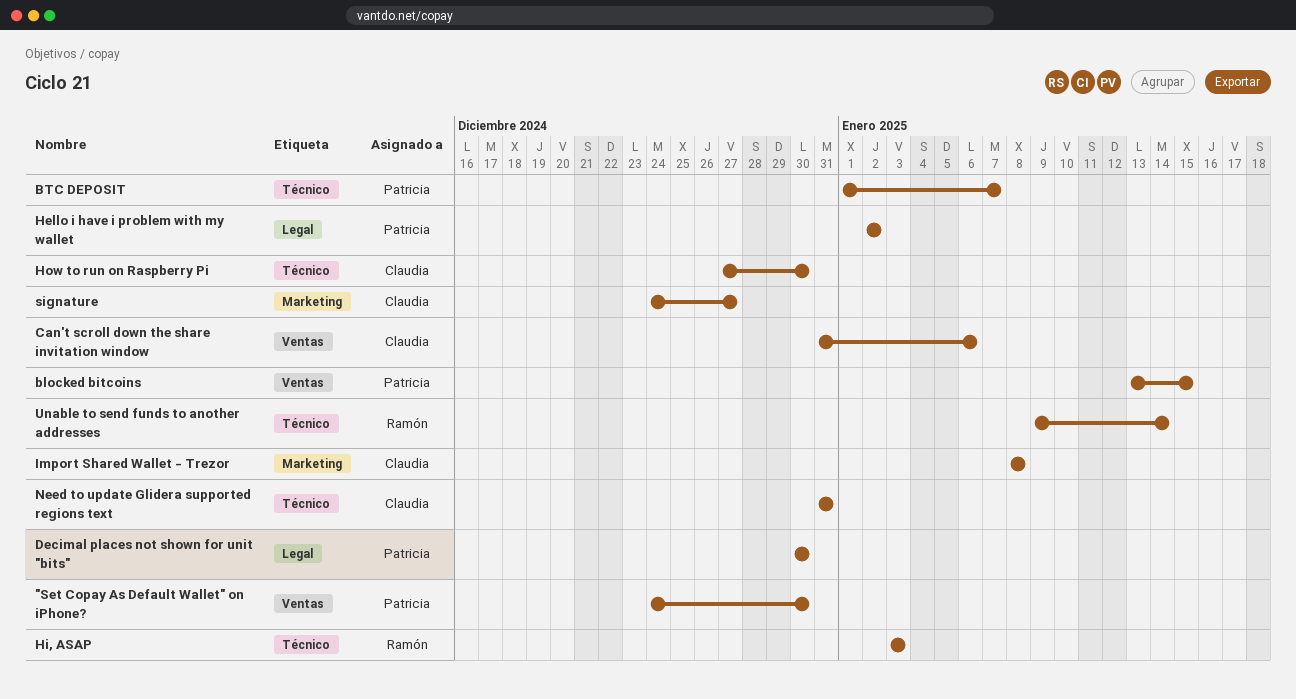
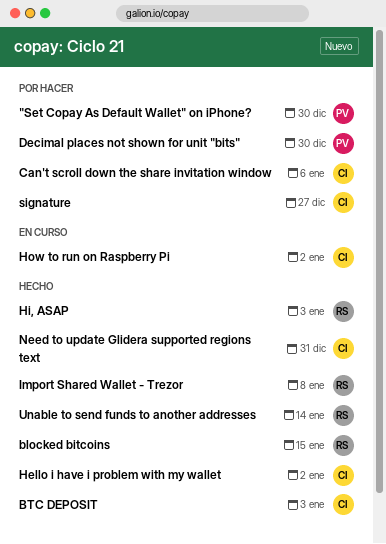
blocked bitcoins, owner: Patricia -> Ramón
BTC DEPOSIT, owner: Patricia -> Claudia
BTC DEPOSIT, due: Jan 7 -> Jan 3
Hello i have i problem with my wallet, owner: Patricia -> Claudia
How to run on Raspberry Pi, due: Dec 30 -> Jan 2
Import Shared Wallet - Trezor, owner: Claudia -> Ramón

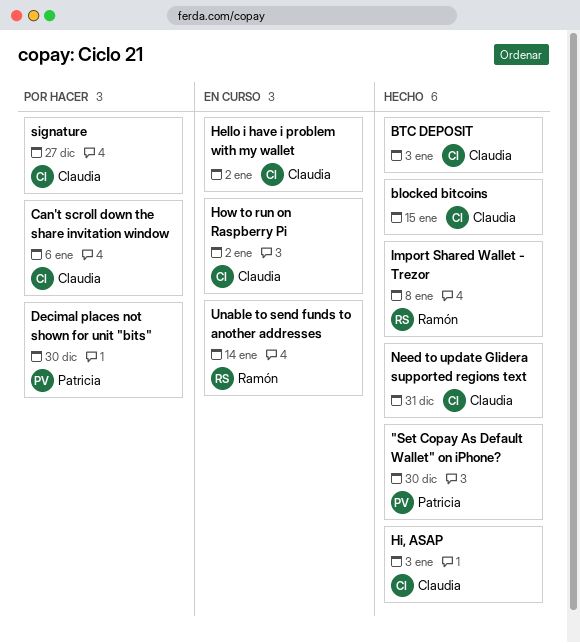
"Set Copay As Default Wallet" on iPhone?, status: Por hacer -> Hecho
blocked bitcoins, owner: Ramón -> Claudia
Hello i have i problem with my wallet, status: Hecho -> En curso
Hi, ASAP, owner: Ramón -> Claudia
Unable to send funds to another addresses, status: Hecho -> En curso

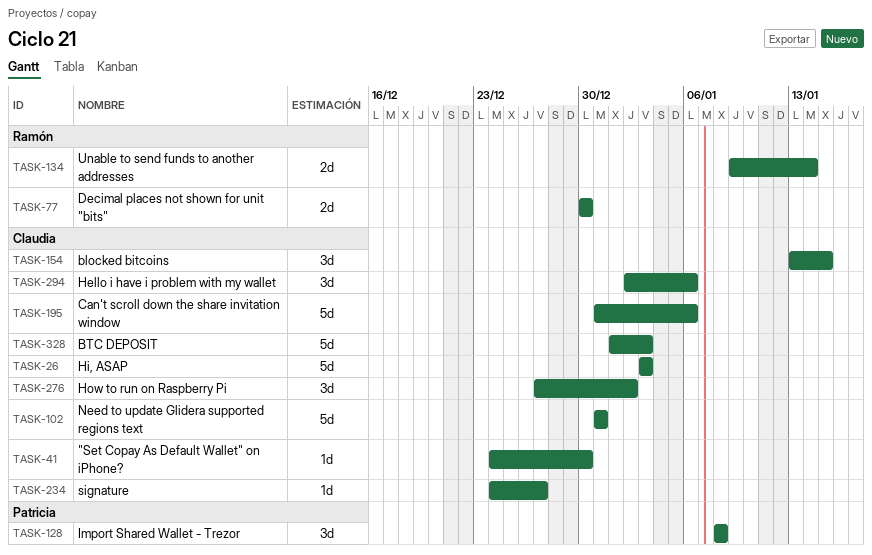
"Set Copay As Default Wallet" on iPhone?, owner: Patricia -> Claudia
Decimal places not shown for unit "bits", owner: Patricia -> Ramón
Hello i have i problem with my wallet, due: Jan 2 -> Jan 6
Import Shared Wallet - Trezor, owner: Ramón -> Patricia

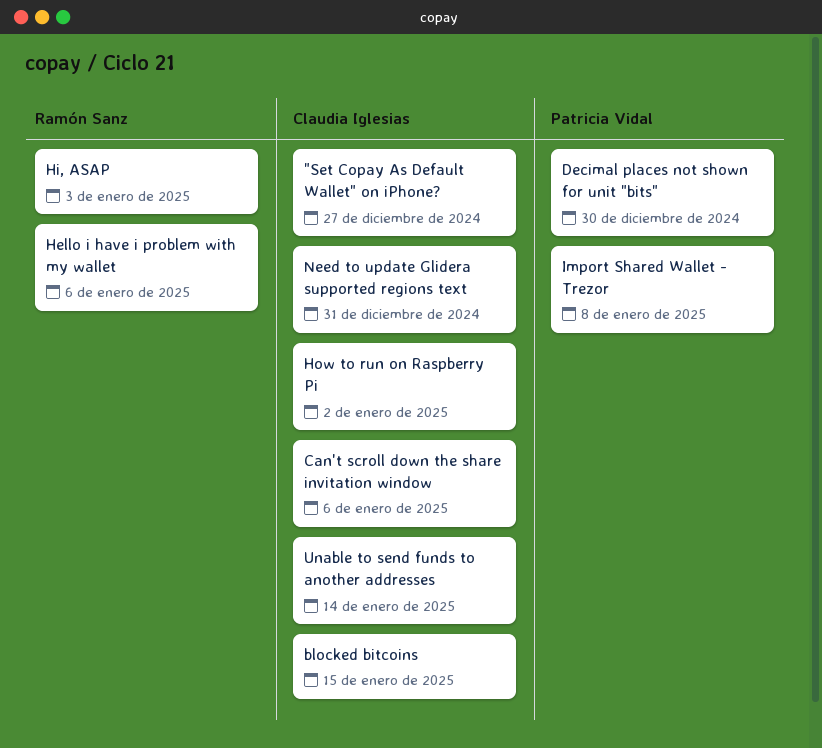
"Set Copay As Default Wallet" on iPhone?, due: Dec 30 -> Dec 27
BTC DEPOSIT: present -> none
Decimal places not shown for unit "bits", owner: Ramón Sanz -> Patricia Vidal
Hello i have i problem with my wallet, owner: Claudia Iglesias -> Ramón Sanz
Hi, ASAP, owner: Claudia Iglesias -> Ramón Sanz
signature: present -> none
Unable to send funds to another addresses, owner: Ramón Sanz -> Claudia Iglesias

